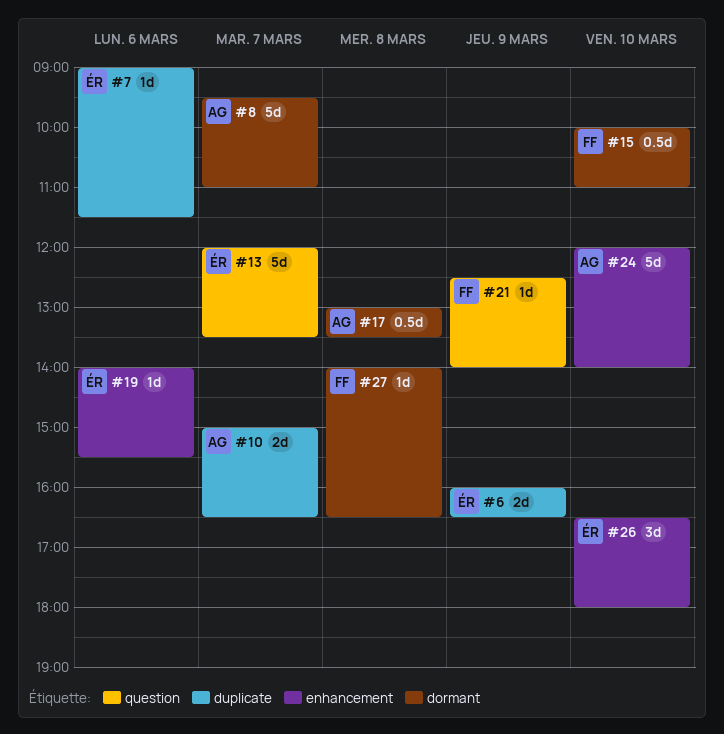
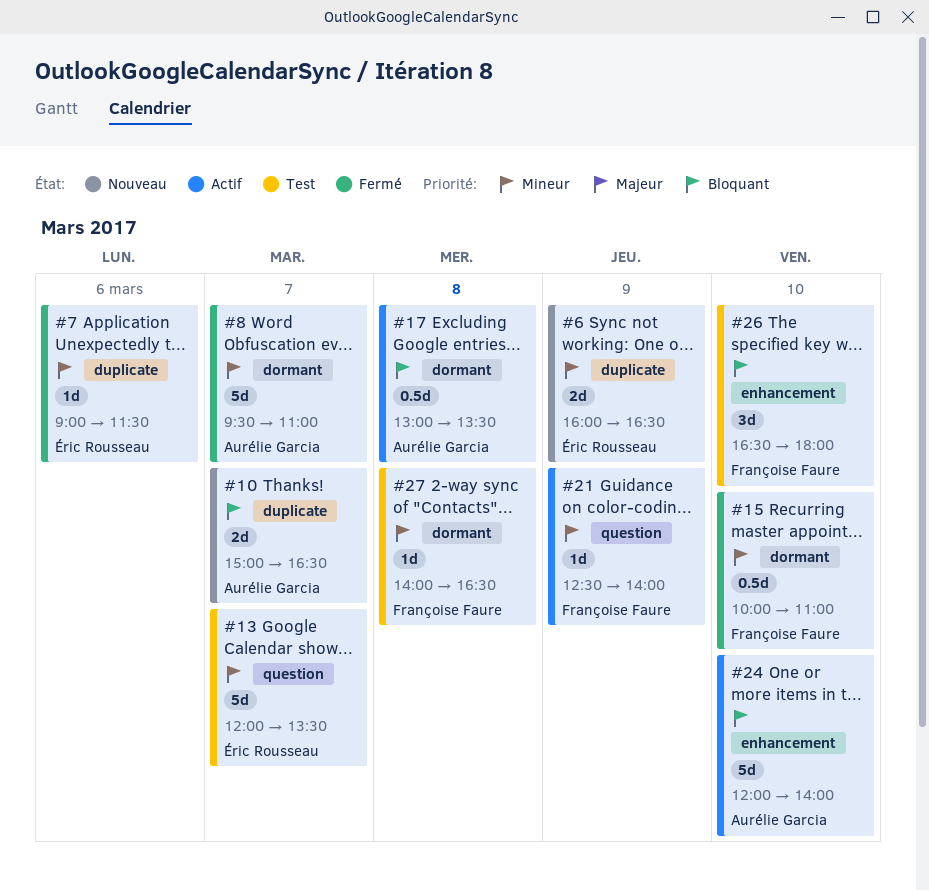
#19: present -> none
#26, owner: Éric Rousseau -> Françoise Faure

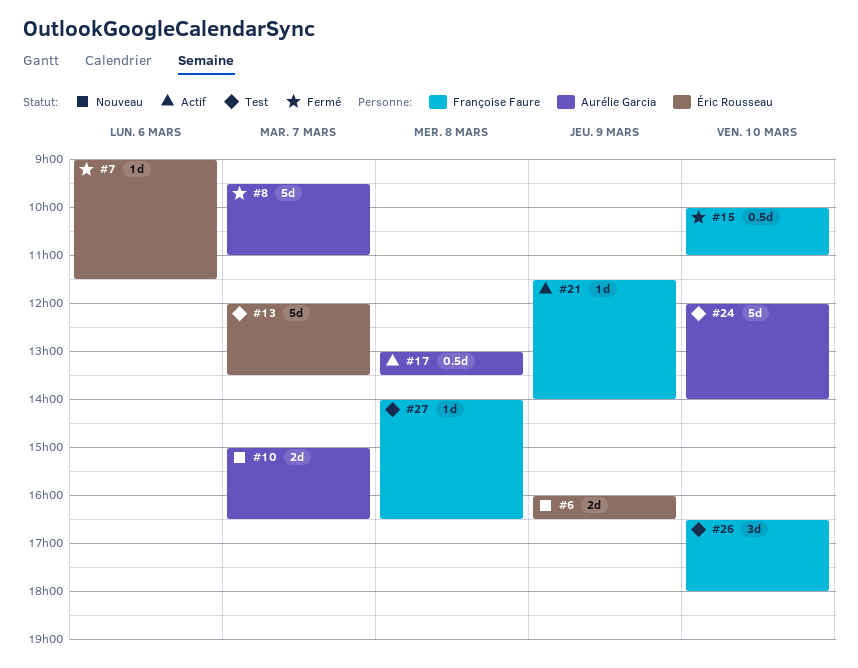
#21, begins: 12:30 -> 11:30
#24, status: Actif -> Test

